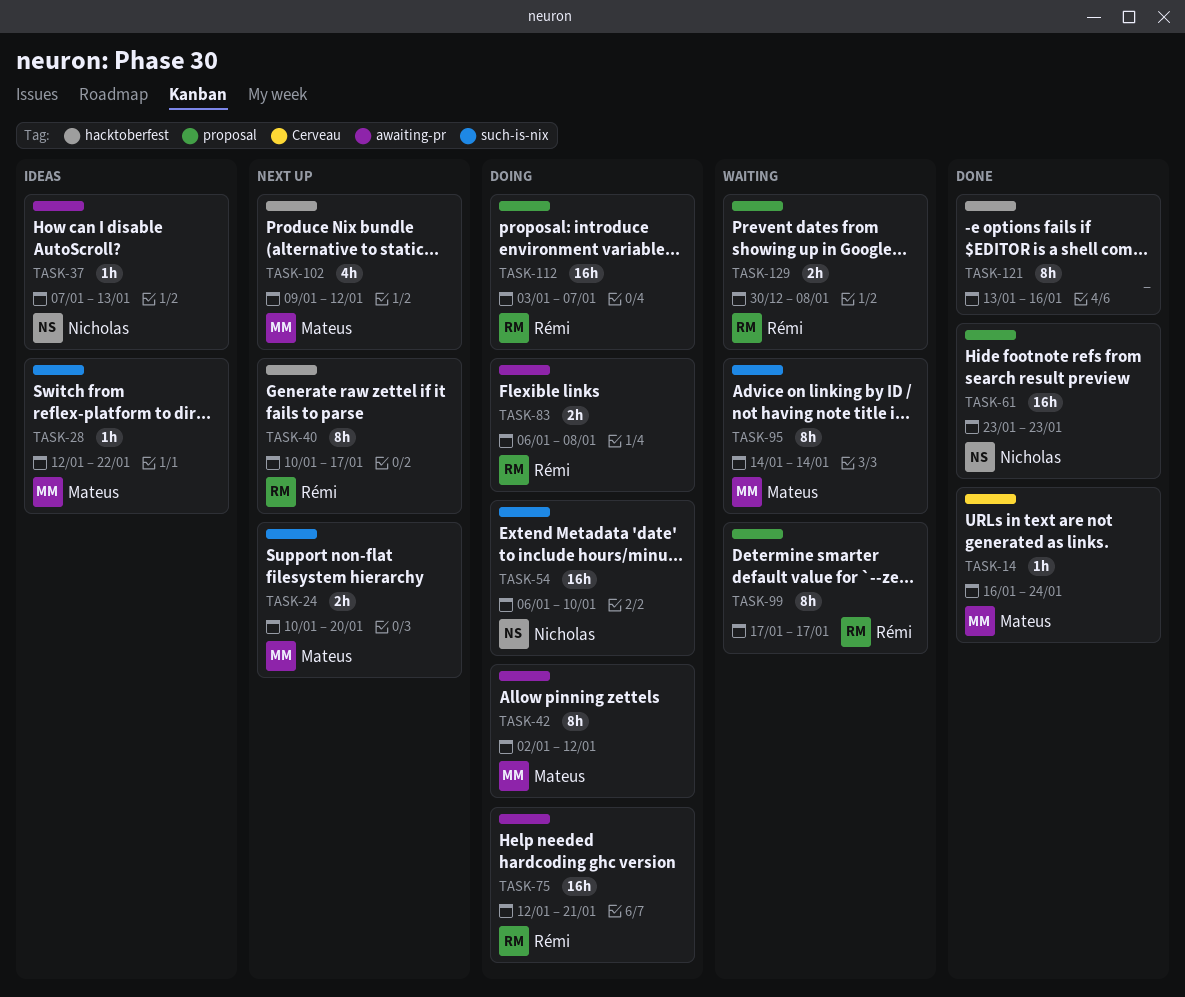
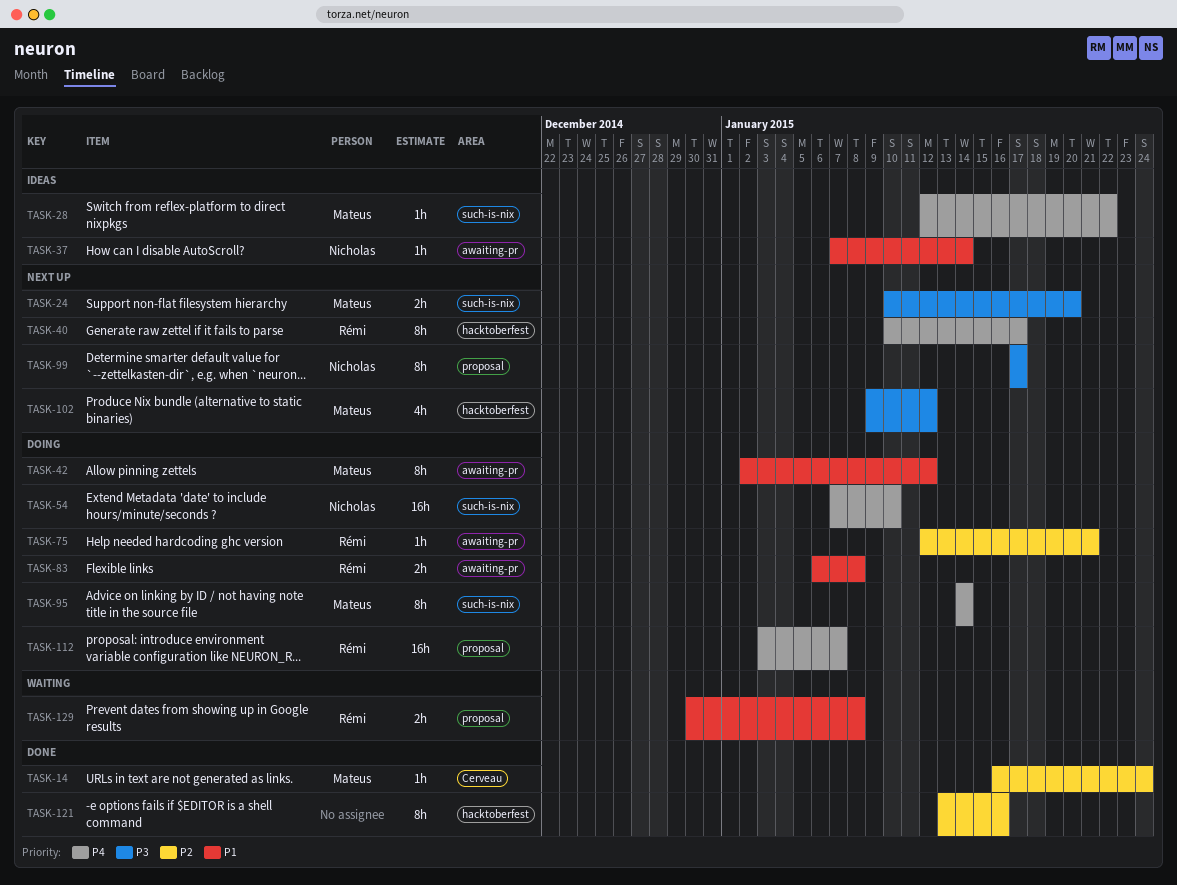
TASK-37, due: Jan 13 -> Jan 14
TASK-54, start: Jan 6 -> Jan 7
TASK-61: present -> none
TASK-75, estimate: 16h -> 1h
TASK-95, status: Waiting -> Doing
TASK-99, status: Waiting -> Next up
TASK-99, owner: Rémi -> Nicholas

